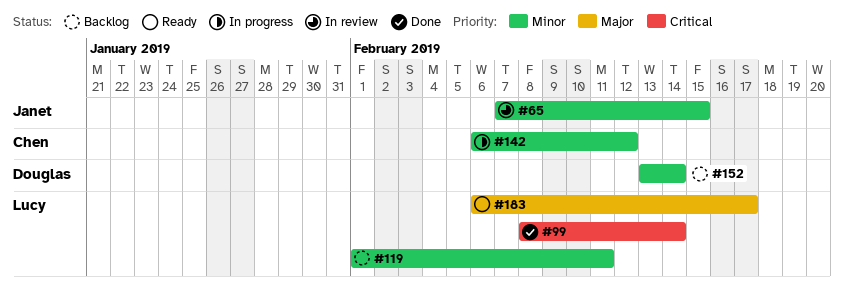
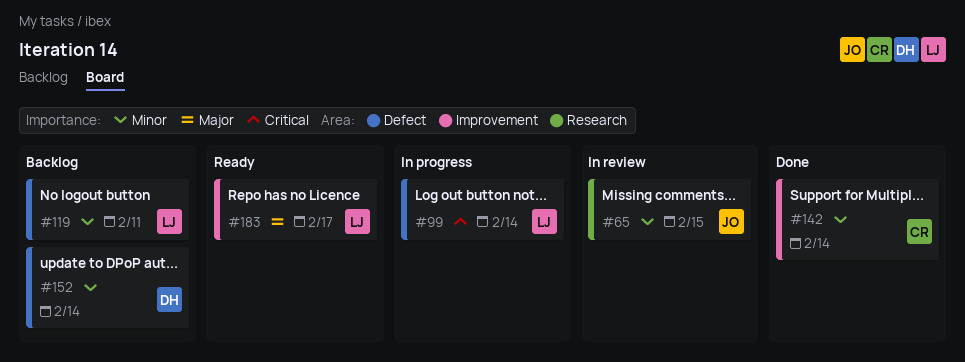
#99, status: Done -> In progress
#142, status: In progress -> Done
#142, due: Feb 12 -> Feb 14

